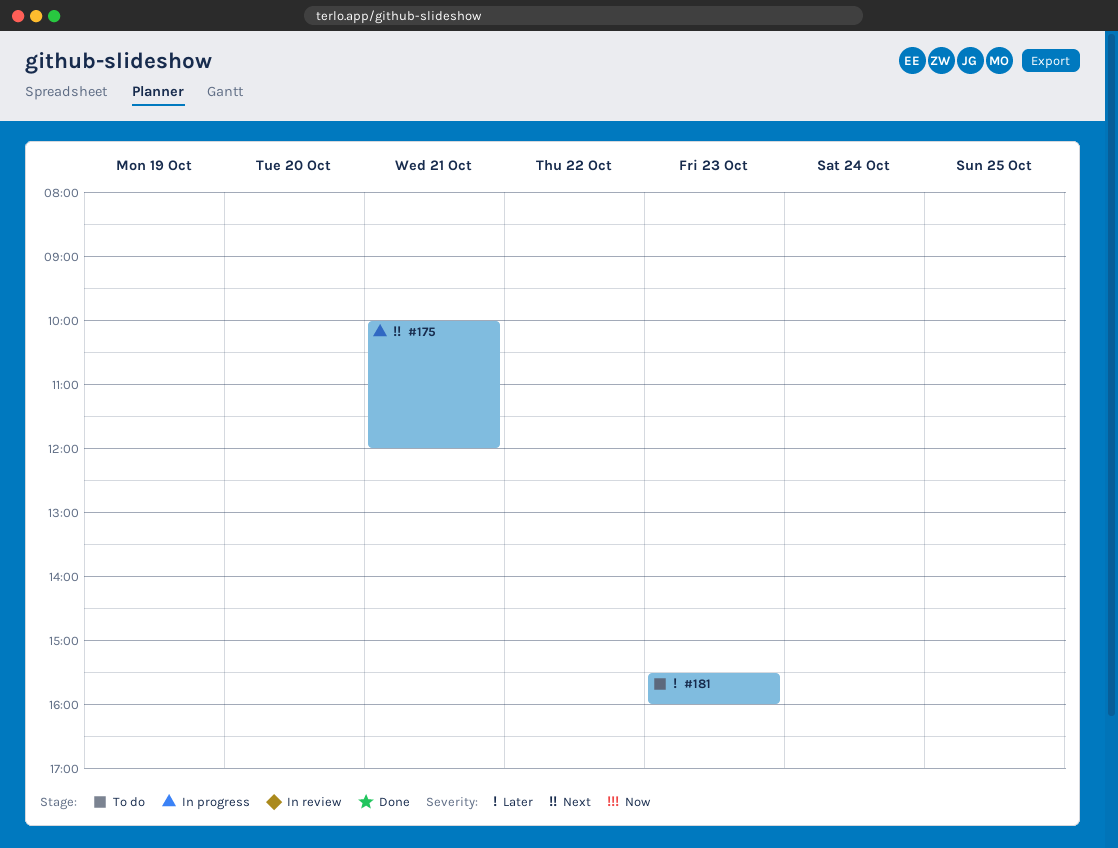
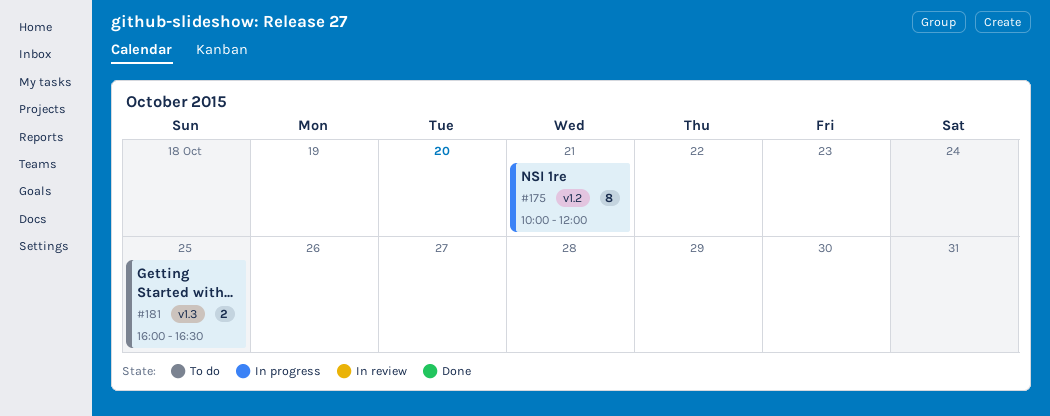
#181, day: Oct 23 -> Oct 25
#181, begins: 15:30 -> 16:00
#181, ends: 16:00 -> 16:30

